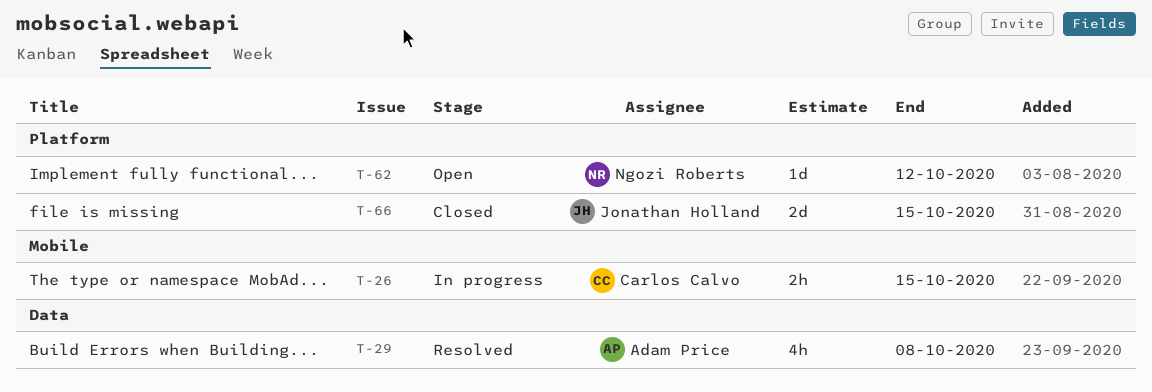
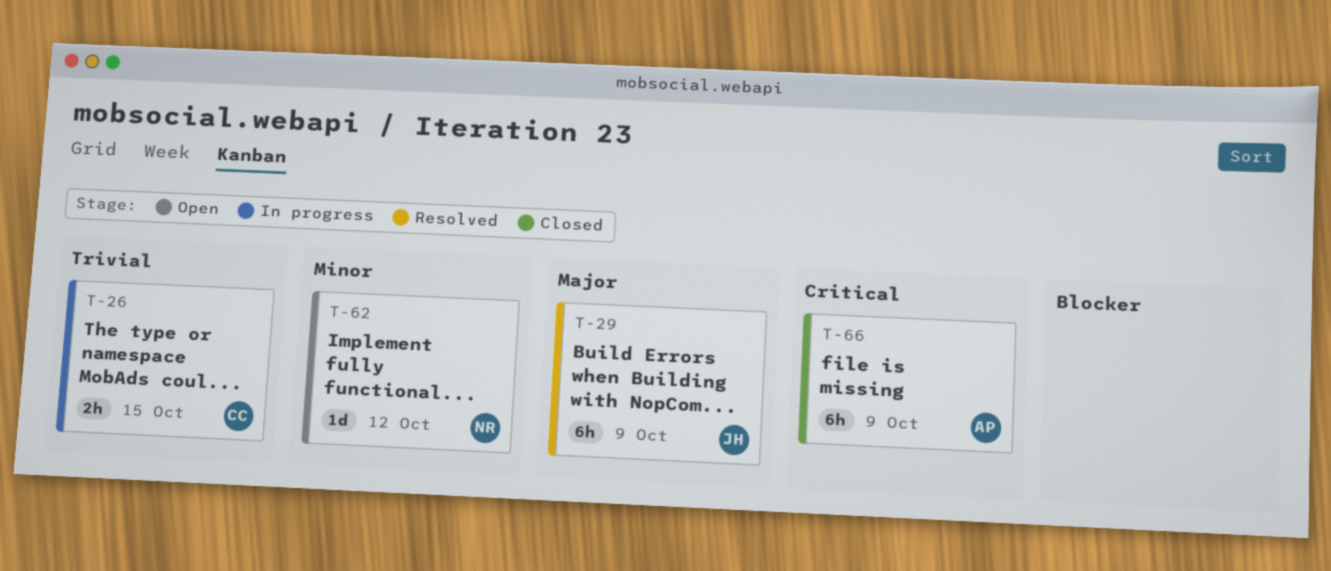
T-29, owner: Adam Price -> Jonathan Holland
T-29, estimate: 4h -> 6h
T-29, due: Oct 8 -> Oct 9
T-66, owner: Jonathan Holland -> Adam Price
T-66, estimate: 2d -> 6h
T-66, due: Oct 15 -> Oct 9

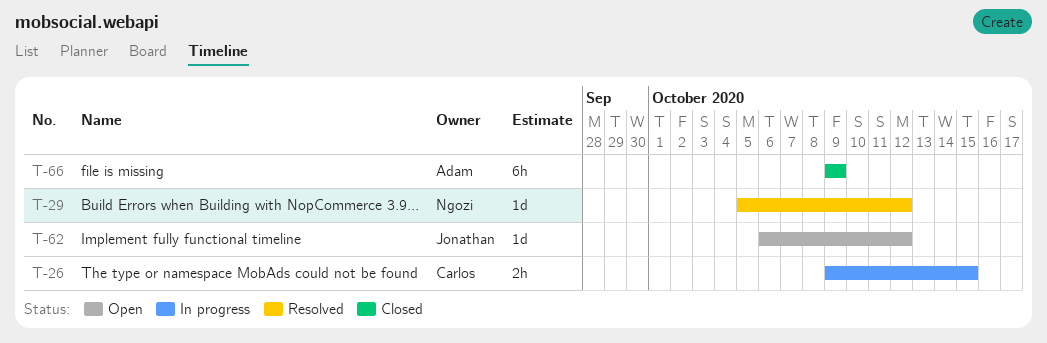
T-29, owner: Jonathan -> Ngozi
T-29, estimate: 6h -> 1d
T-29, due: Oct 9 -> Oct 12
T-62, owner: Ngozi -> Jonathan

